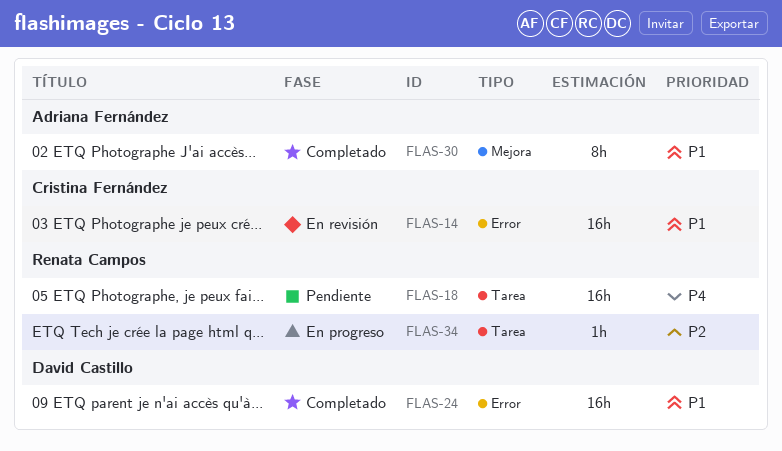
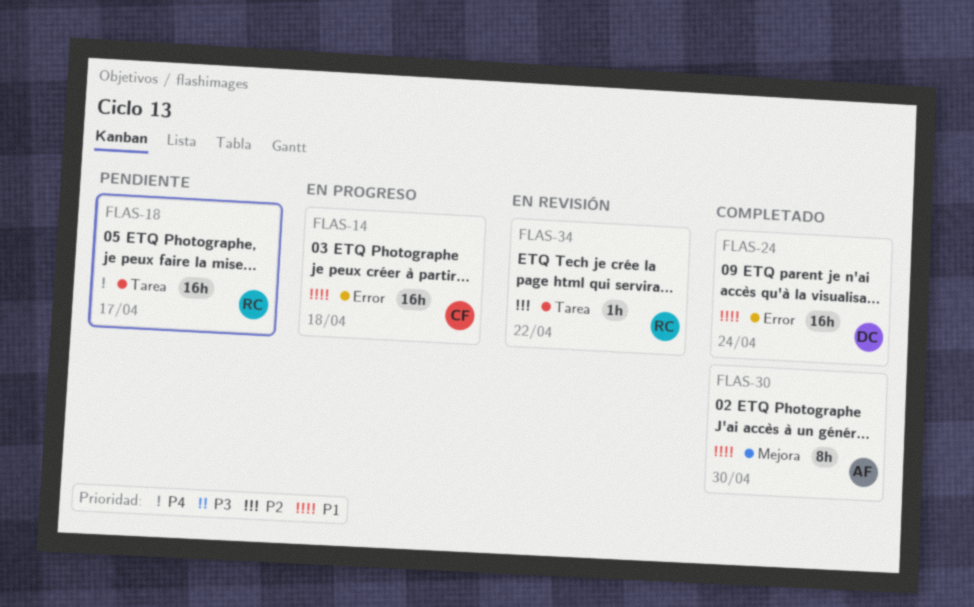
FLAS-14, status: En revisión -> En progreso
FLAS-34, status: En progreso -> En revisión

